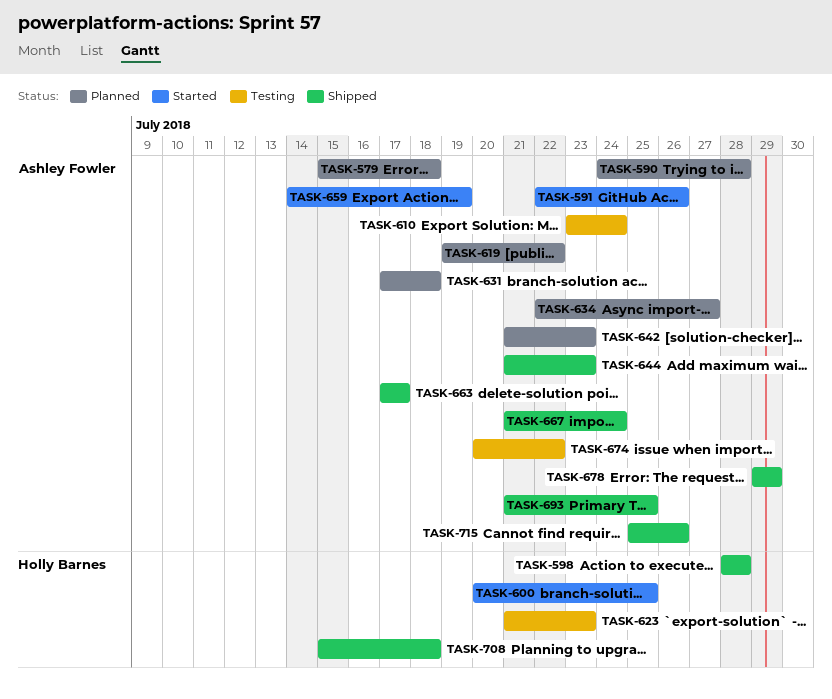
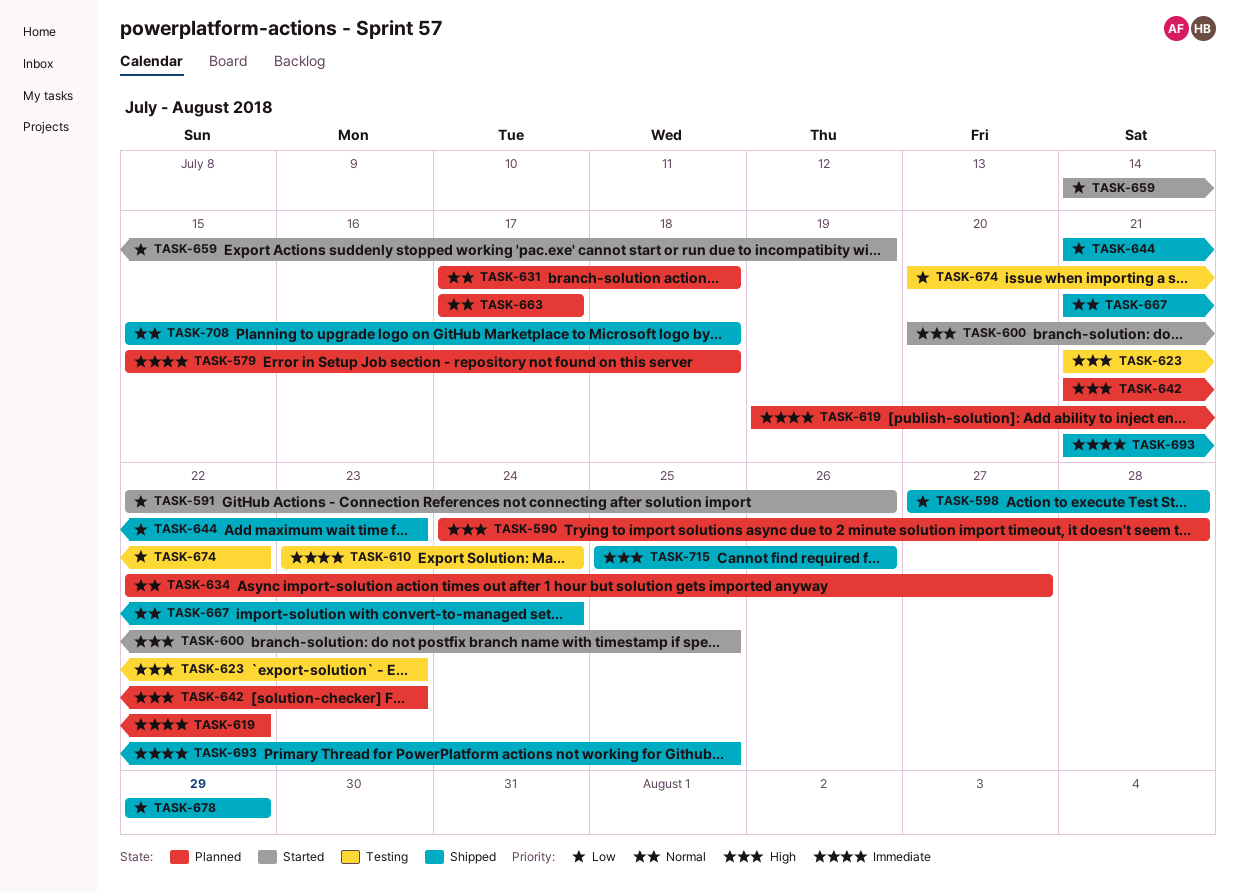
TASK-598, start: Jul 28 -> Jul 27
TASK-663, status: Shipped -> Planned

